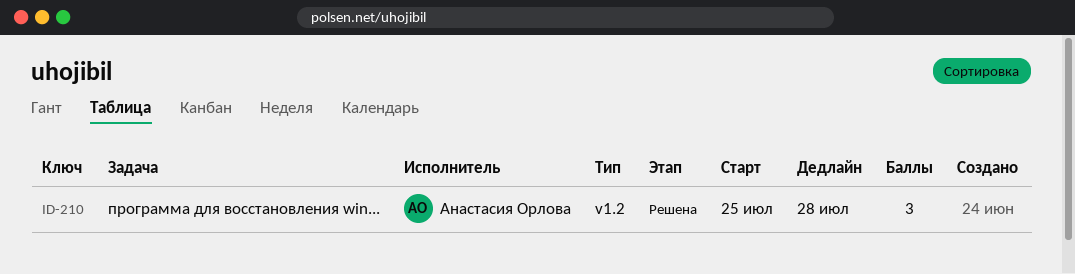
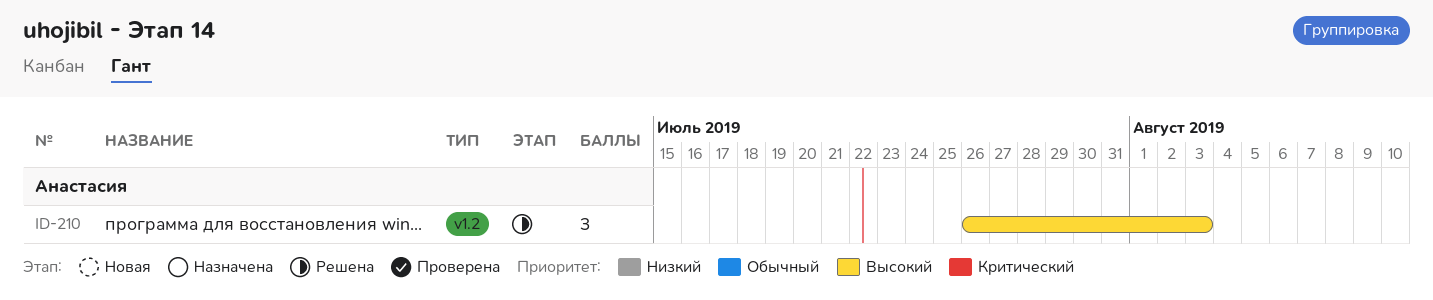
ID-210, start: Jul 25 -> Jul 26
ID-210, due: Jul 28 -> Aug 3

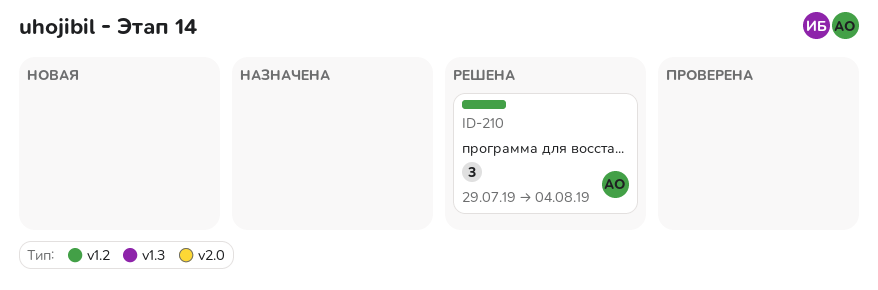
ID-210, start: Jul 26 -> Jul 29
ID-210, due: Aug 3 -> Aug 4

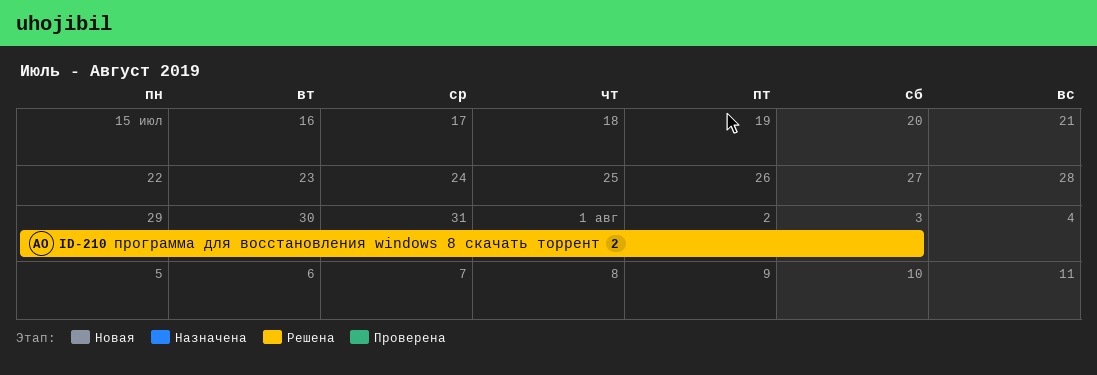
ID-210, estimate: 3 -> 2
ID-210, due: Aug 4 -> Aug 3

